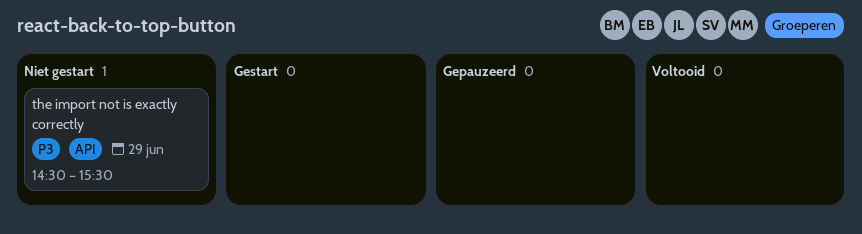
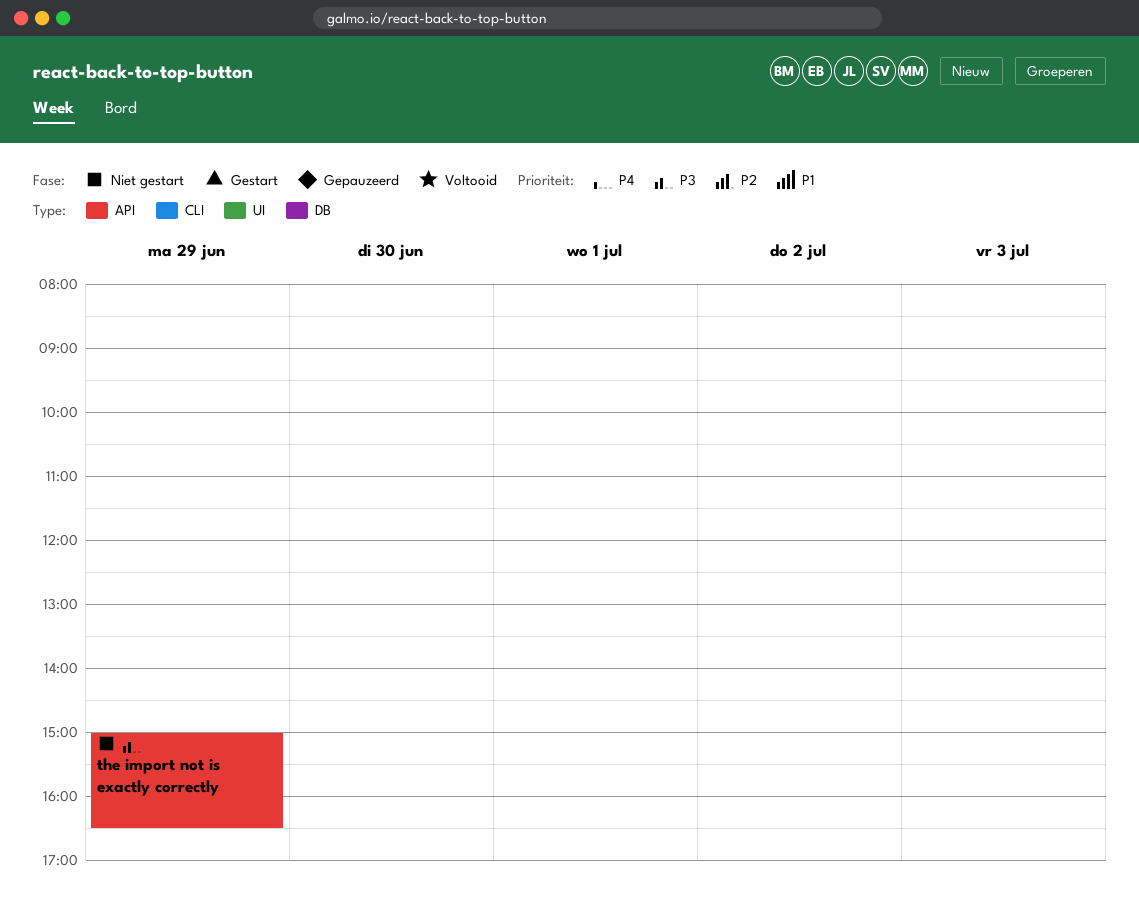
the import not is exactly correctly, begins: 14:30 -> 15:00
the import not is exactly correctly, ends: 15:30 -> 16:30

